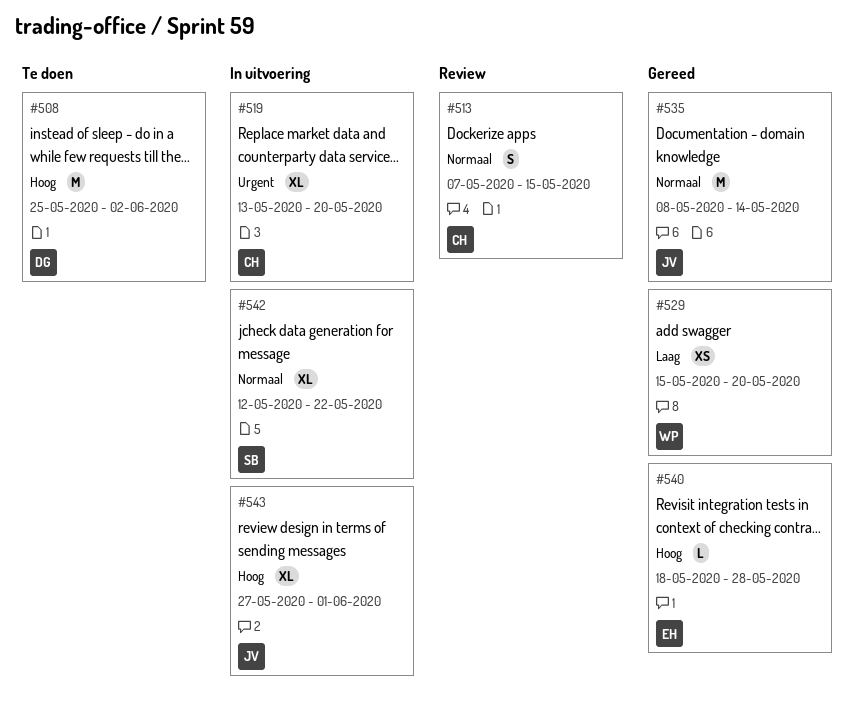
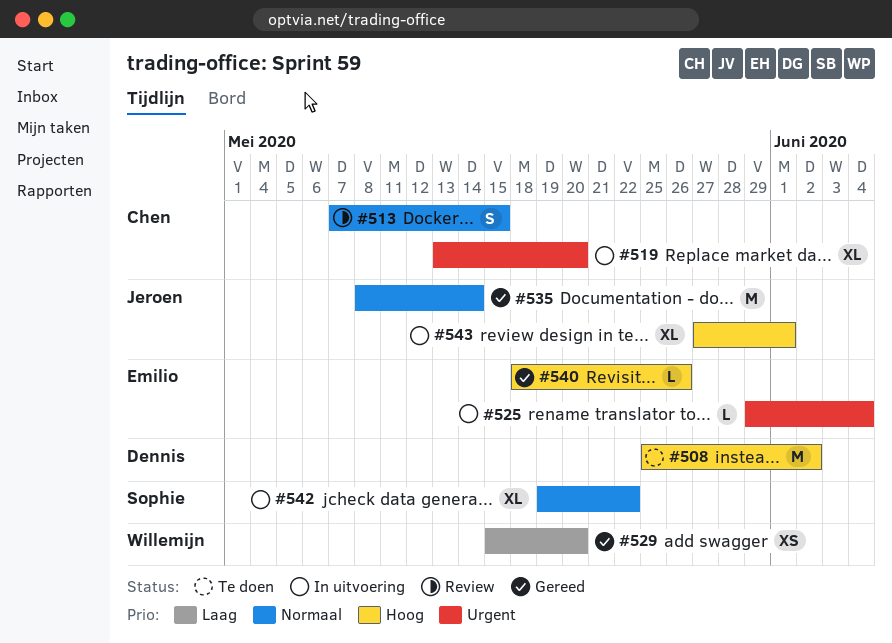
#525: none -> present
#540, due: May 28 -> May 26
#542, start: May 12 -> May 19

